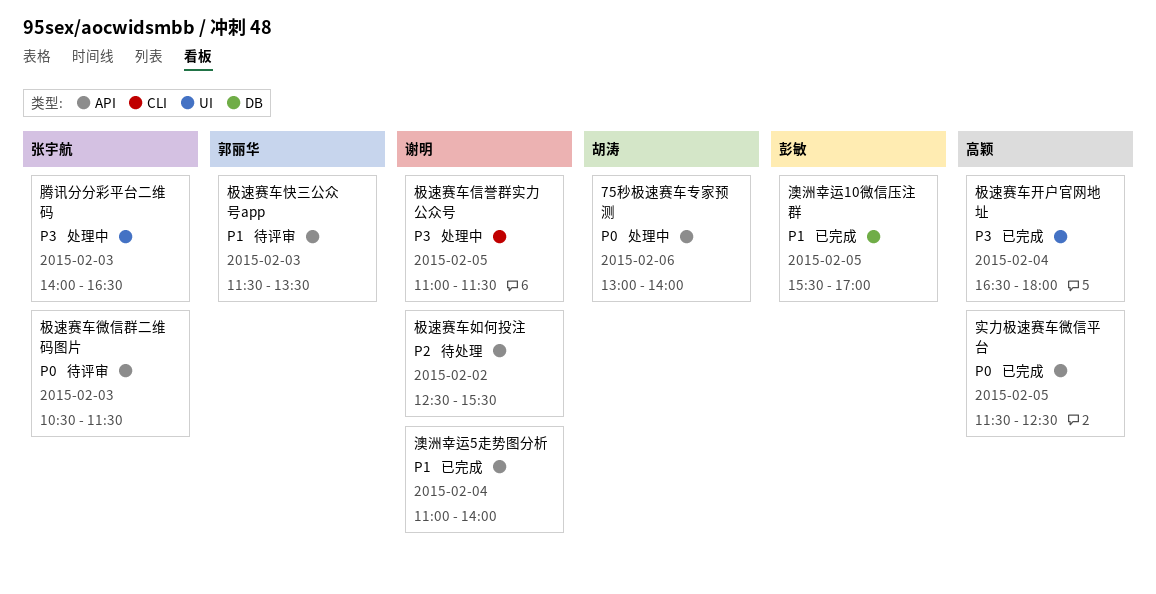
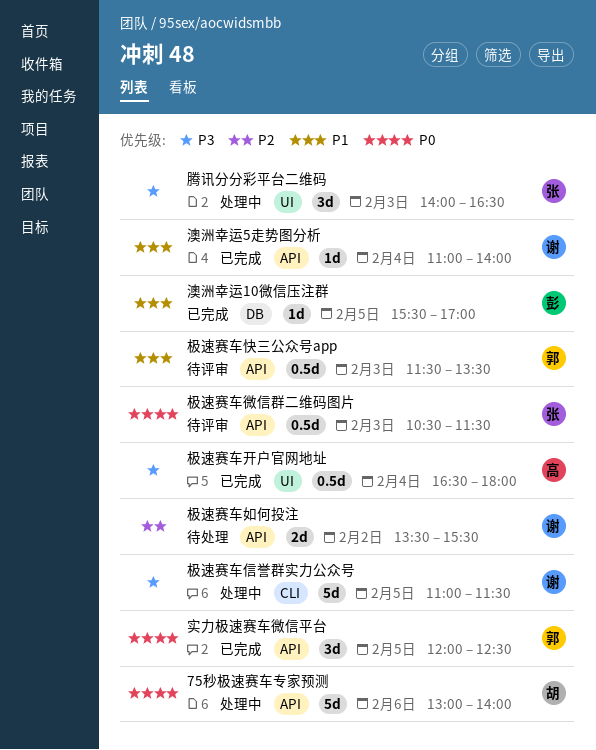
实力极速赛车微信平台, owner: 高颖 -> 郭丽华
实力极速赛车微信平台, begins: 11:30 -> 12:00
极速赛车如何投注, begins: 12:30 -> 13:30

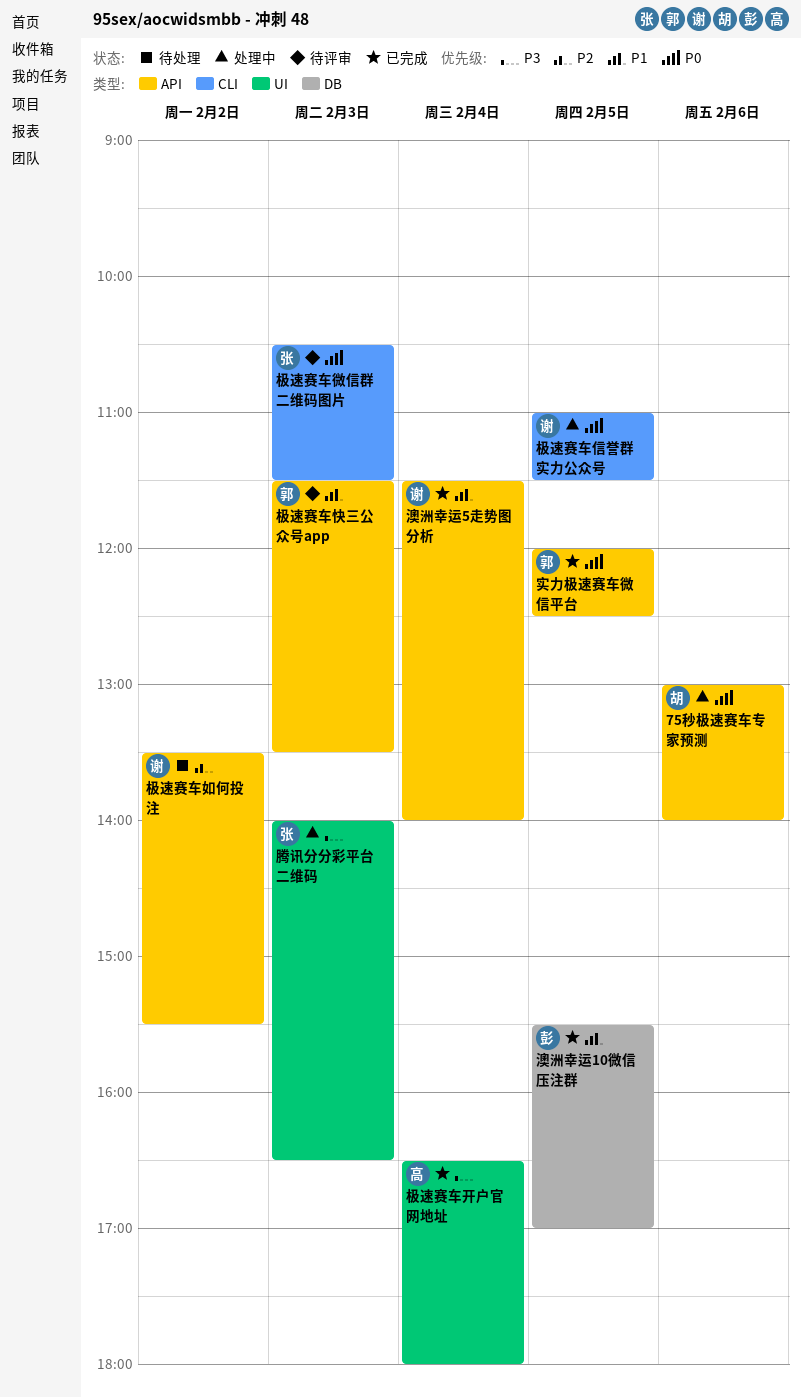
极速赛车信誉群实力公众号, priority: P3 -> P0
极速赛车微信群二维码图片, label: API -> CLI
澳洲幸运5走势图分析, begins: 11:00 -> 11:30

